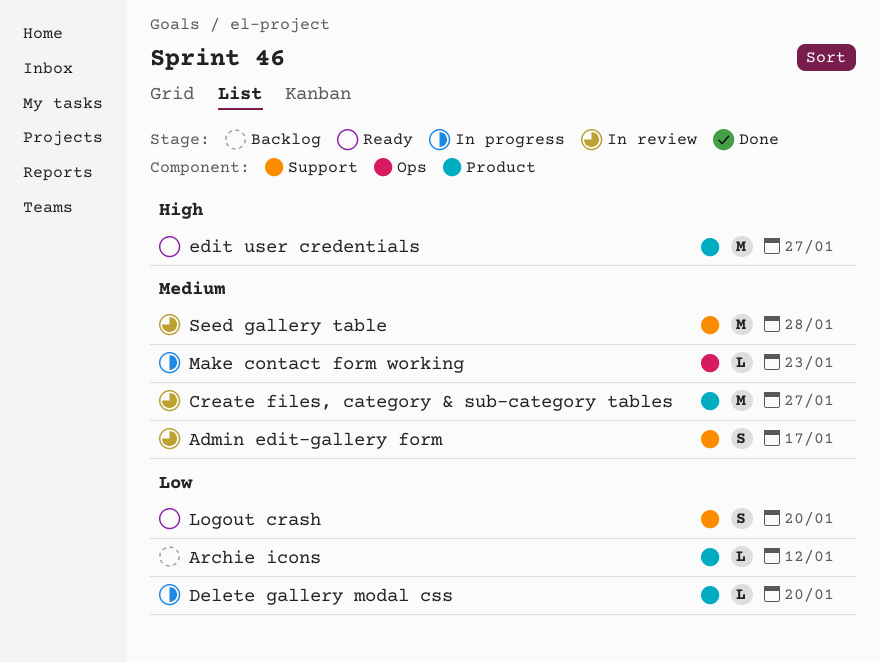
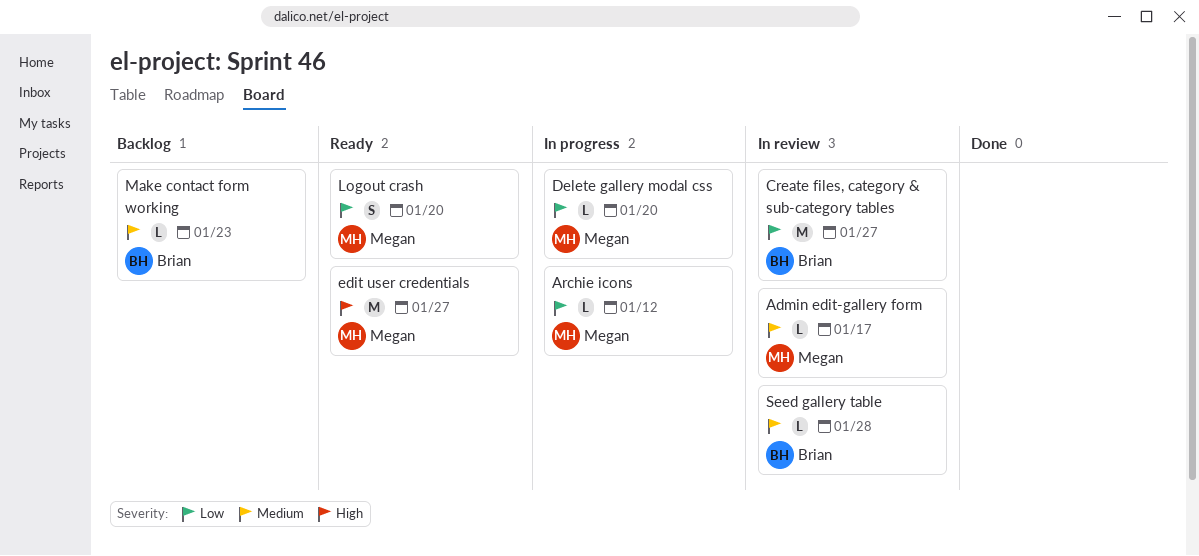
Admin edit-gallery form, estimate: S -> L
Archie icons, status: Backlog -> In progress
Create files, category & sub-category tables, priority: Medium -> Low
Make contact form working, status: In progress -> Backlog
Seed gallery table, estimate: M -> L

